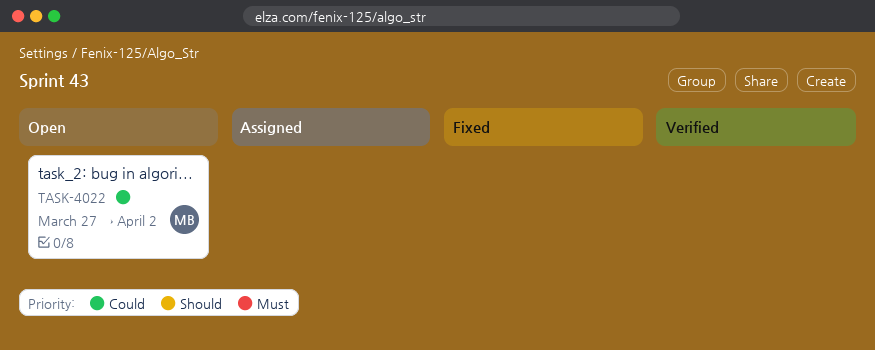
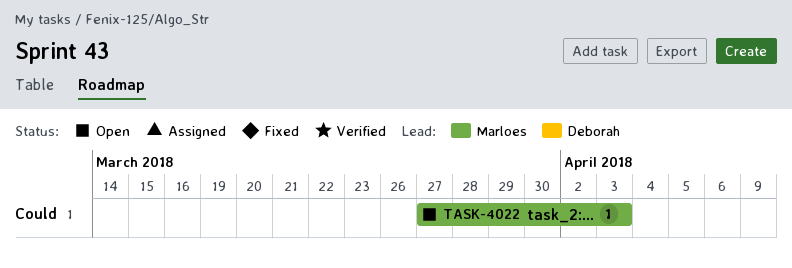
TASK-4022, due: Apr 2 -> Apr 3

